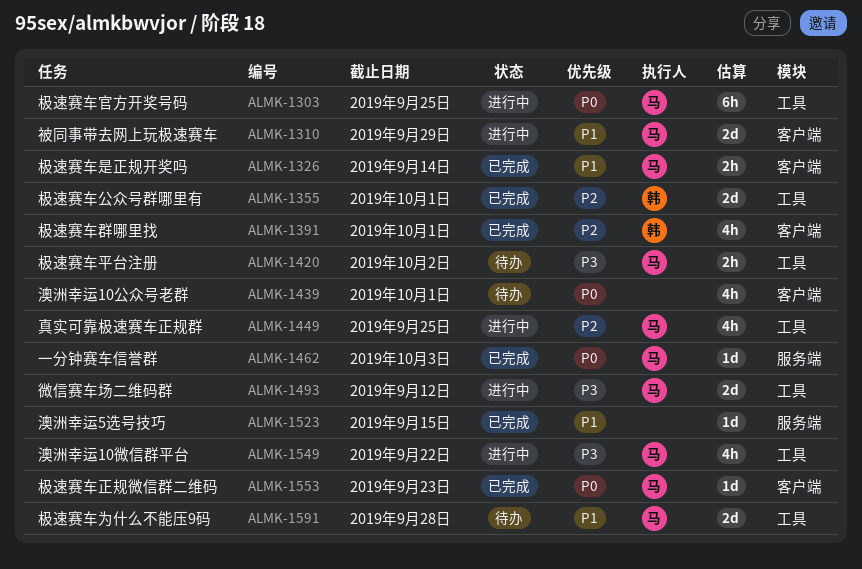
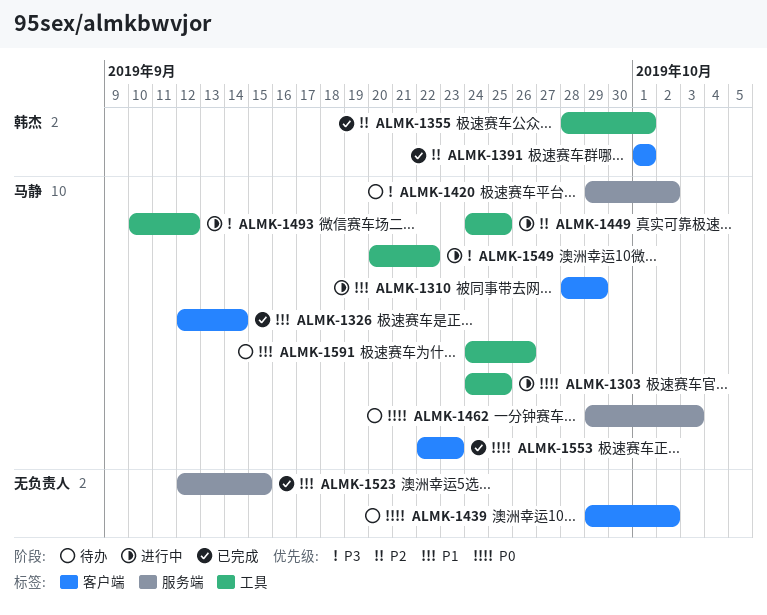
ALMK-1420, label: 工具 -> 服务端
ALMK-1439, due: Oct 1 -> Oct 2
ALMK-1462, status: 已完成 -> 待办
ALMK-1591, due: Sep 28 -> Sep 26

